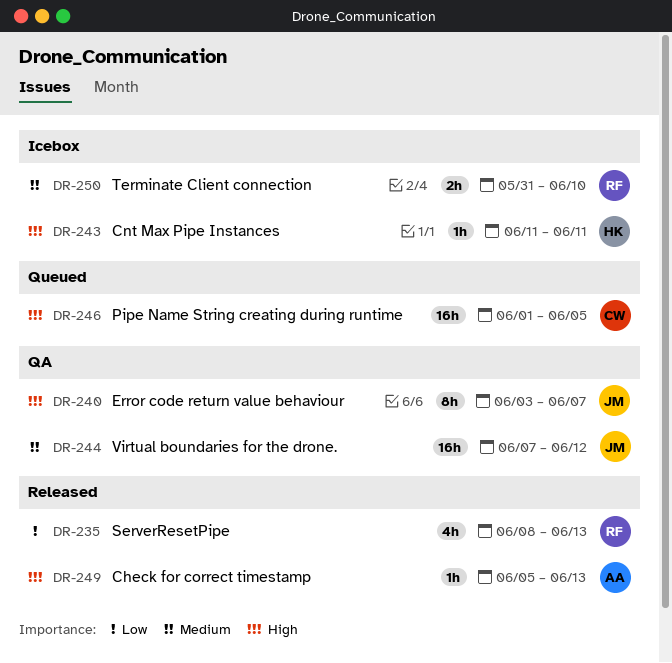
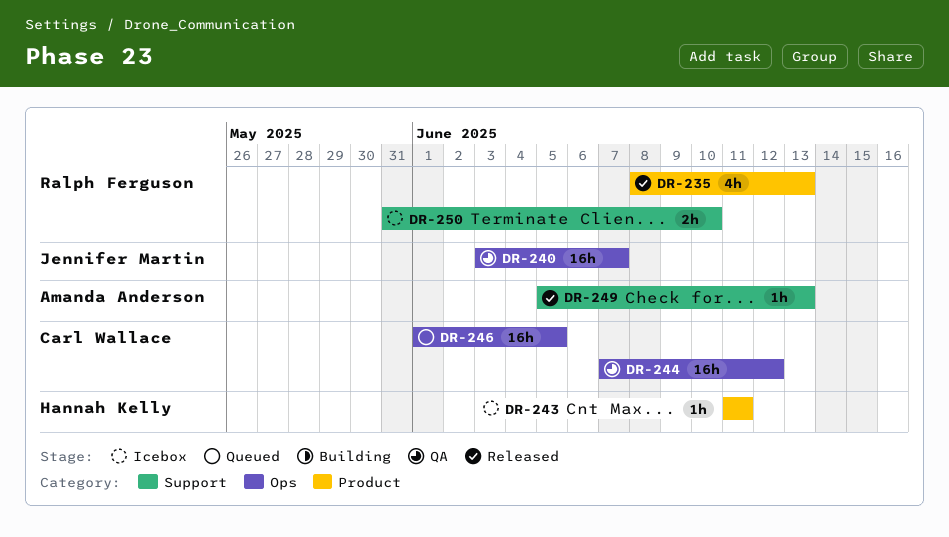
DR-240, estimate: 8h -> 16h
DR-244, owner: Jennifer Martin -> Carl Wallace

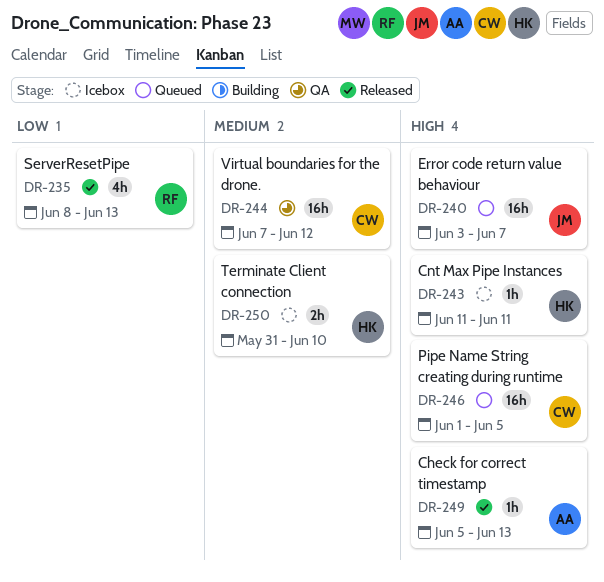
DR-240, status: QA -> Queued
DR-250, owner: Ralph Ferguson -> Hannah Kelly

